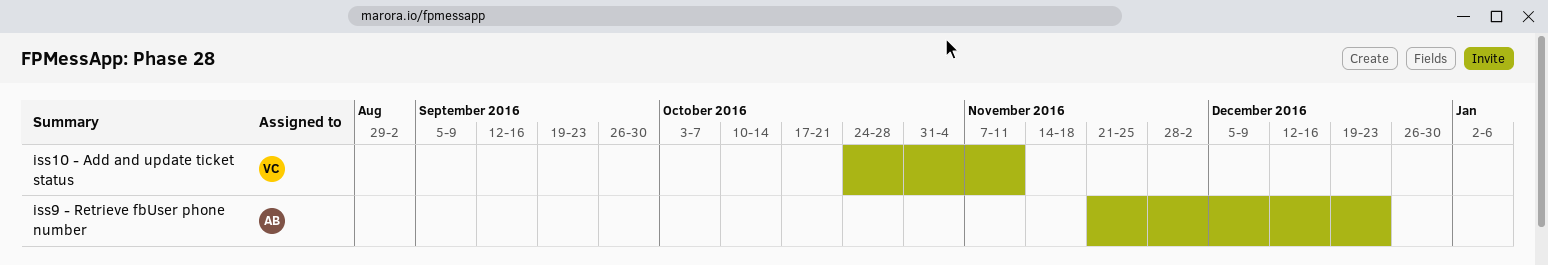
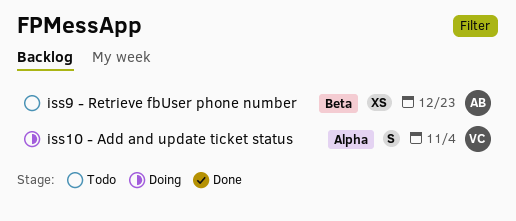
iss10 - Add and update ticket status, due: Nov 11 -> Nov 4

